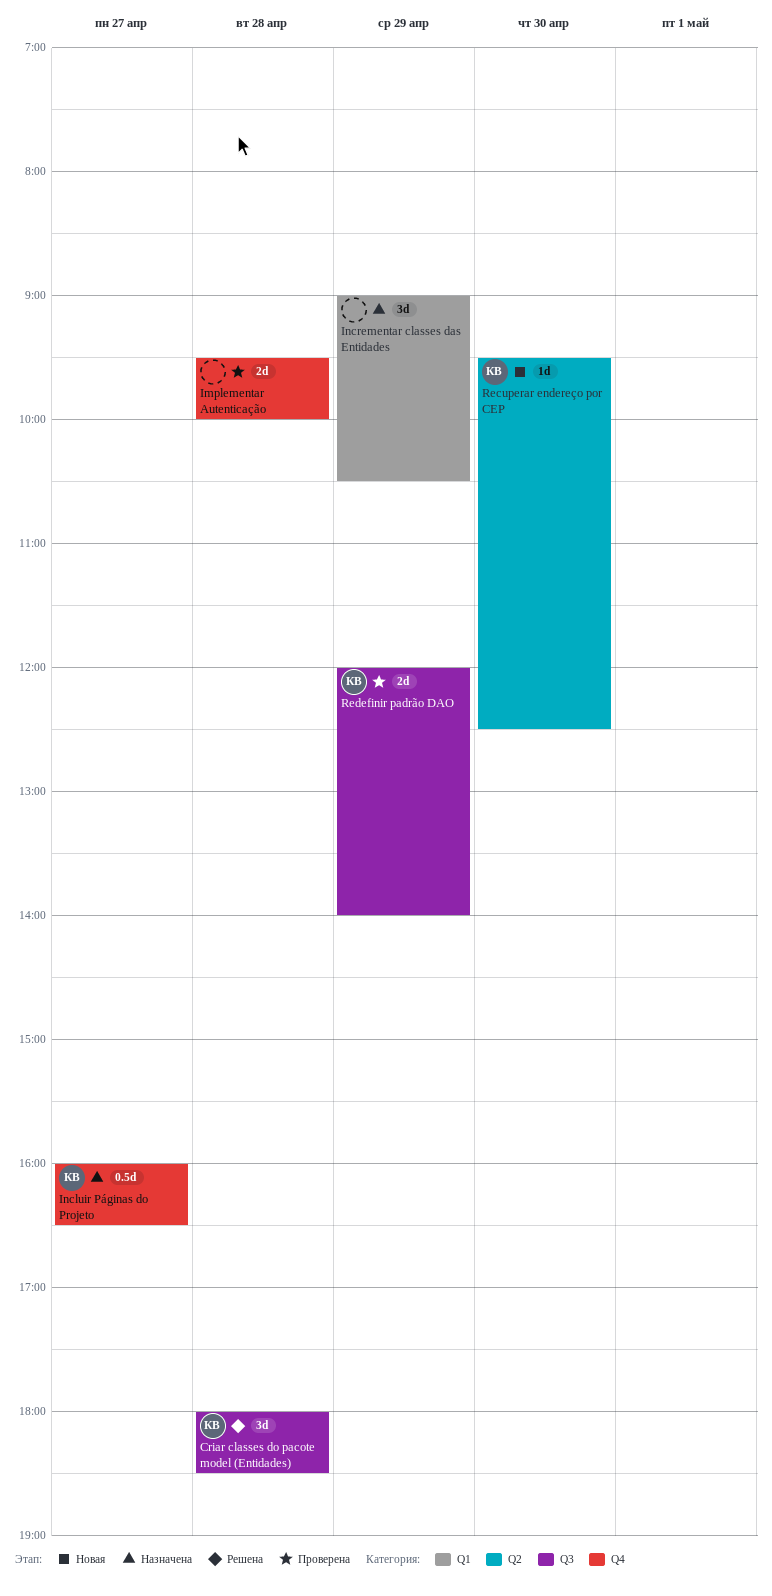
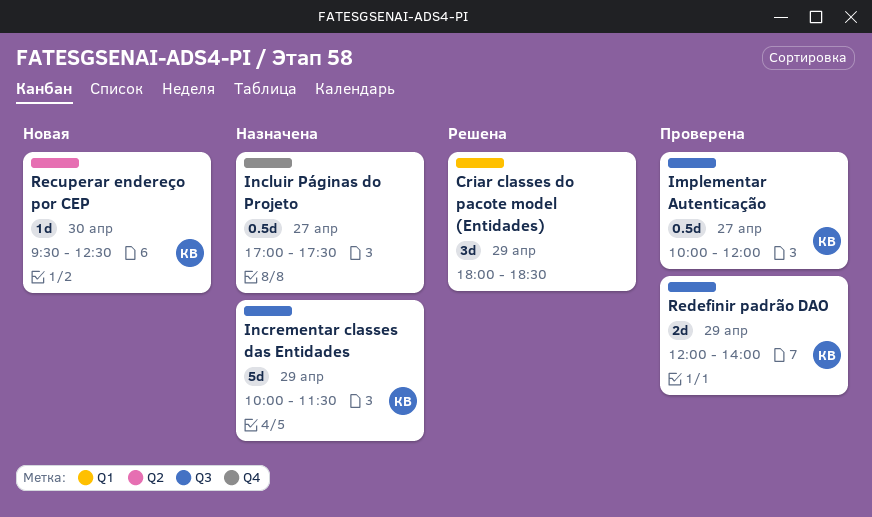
Criar classes do pacote model (Entidades), owner: КВ -> none
Criar classes do pacote model (Entidades), label: Q3 -> Q1
Criar classes do pacote model (Entidades), day: Apr 28 -> Apr 29
Implementar Autenticação, owner: none -> КВ
Implementar Autenticação, label: Q4 -> Q3
Implementar Autenticação, estimate: 2d -> 0.5d
Implementar Autenticação, day: Apr 28 -> Apr 27
Implementar Autenticação, begins: 09:30 -> 10:00
Implementar Autenticação, ends: 10:00 -> 12:00
Incluir Páginas do Projeto, owner: КВ -> none
Incluir Páginas do Projeto, begins: 16:00 -> 17:00
Incluir Páginas do Projeto, ends: 16:30 -> 17:30
Incrementar classes das Entidades, owner: none -> КВ
Incrementar classes das Entidades, label: Q1 -> Q3
Incrementar classes das Entidades, estimate: 3d -> 5d
Incrementar classes das Entidades, begins: 09:00 -> 10:00
Incrementar classes das Entidades, ends: 10:30 -> 11:30

